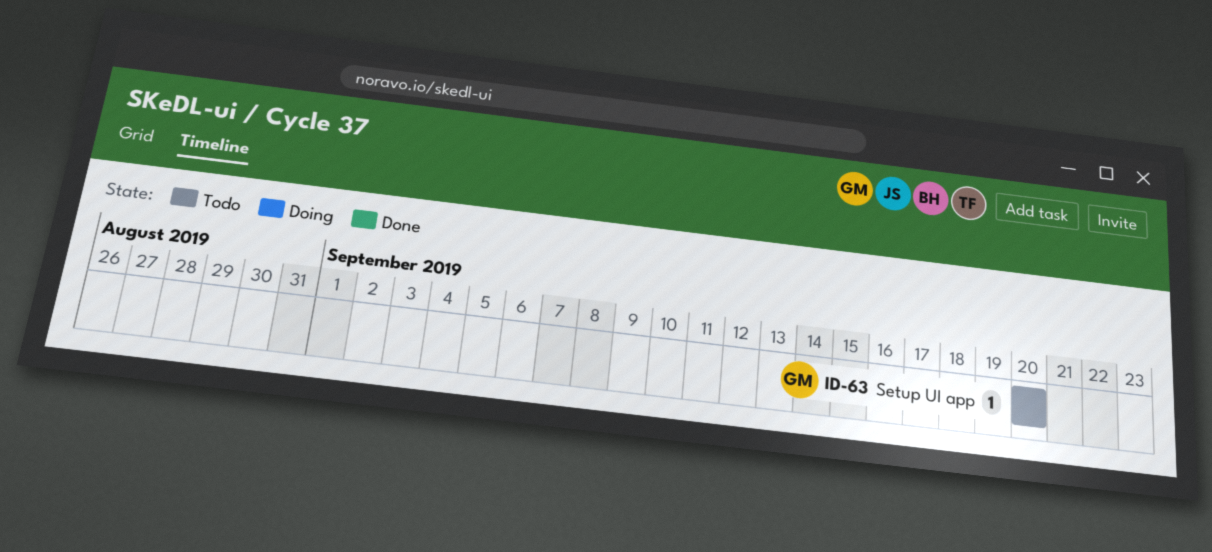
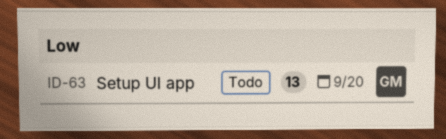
ID-63, estimate: 1 -> 13

